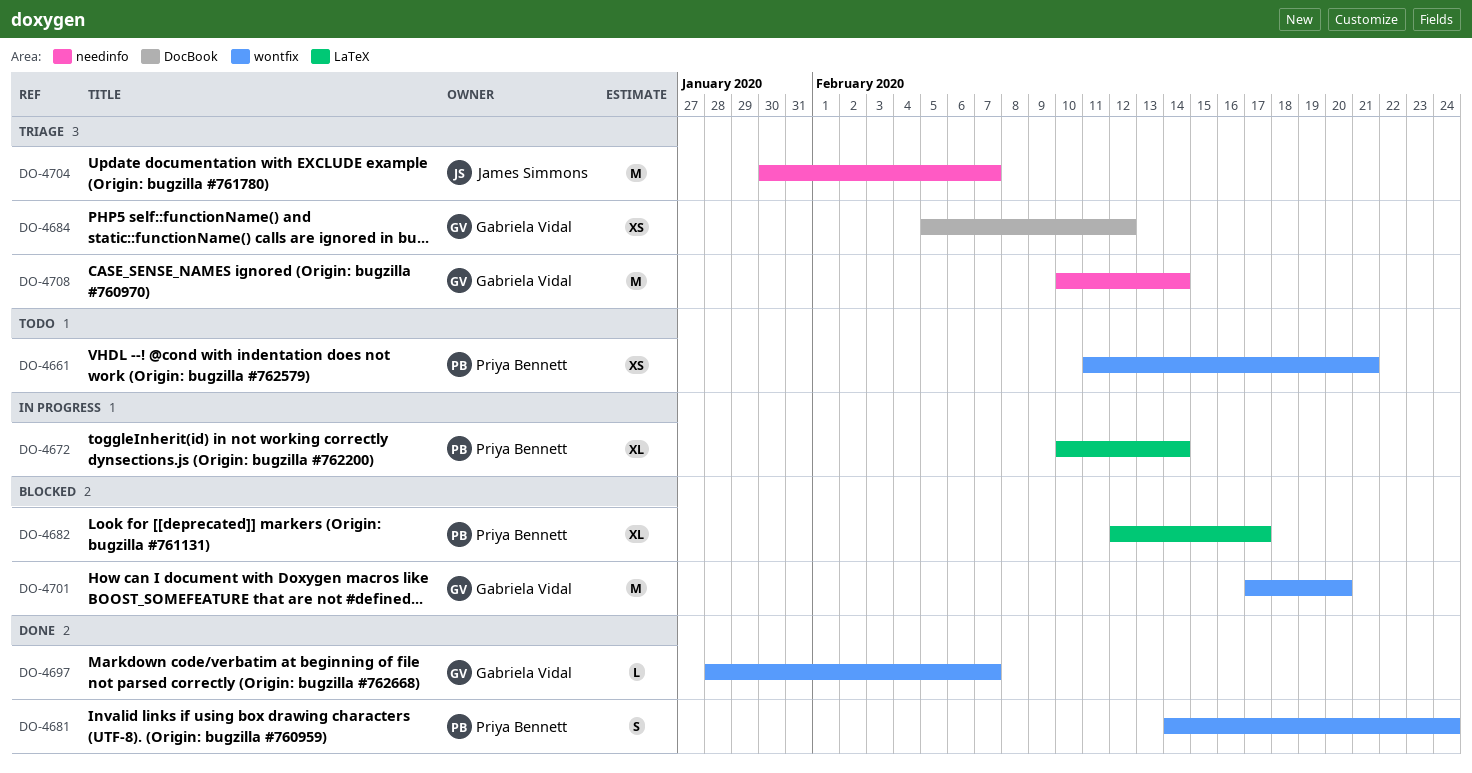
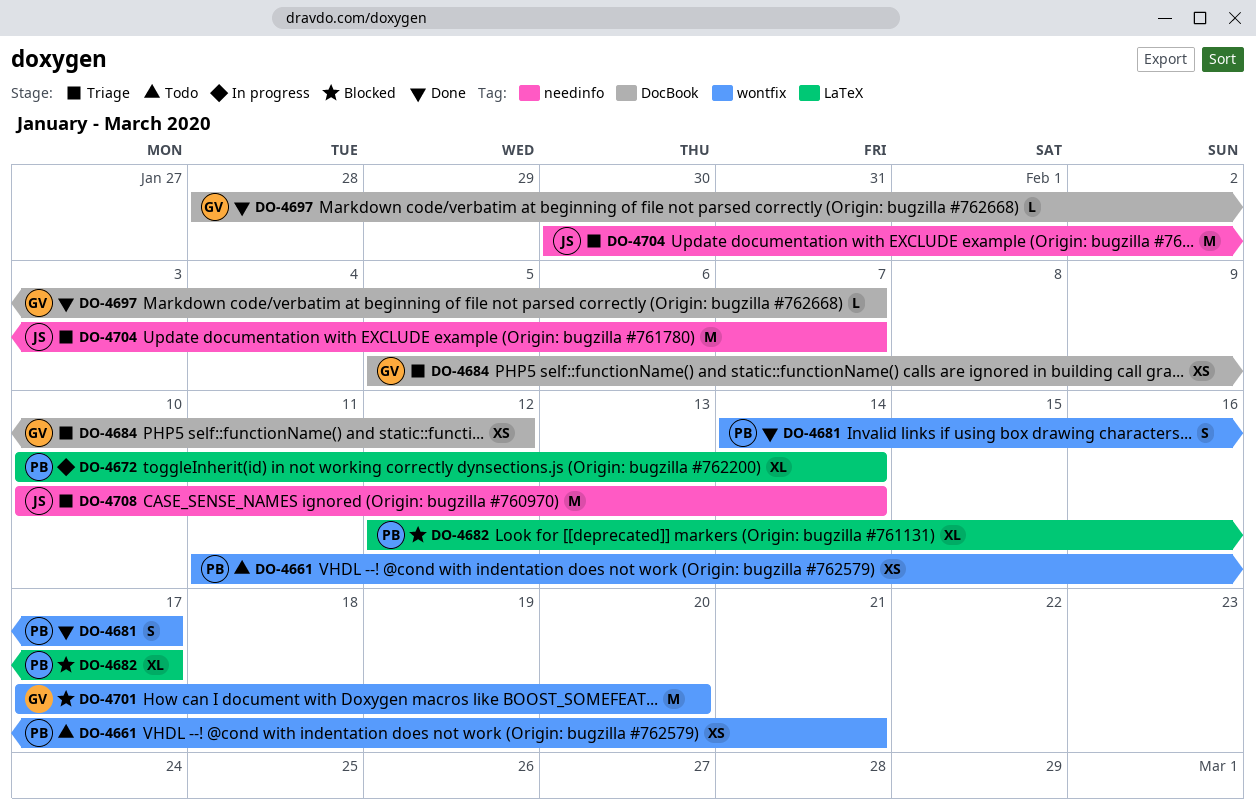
DO-4681, due: Feb 24 -> Feb 17
DO-4697, label: wontfix -> DocBook
DO-4708, owner: Gabriela Vidal -> James Simmons

